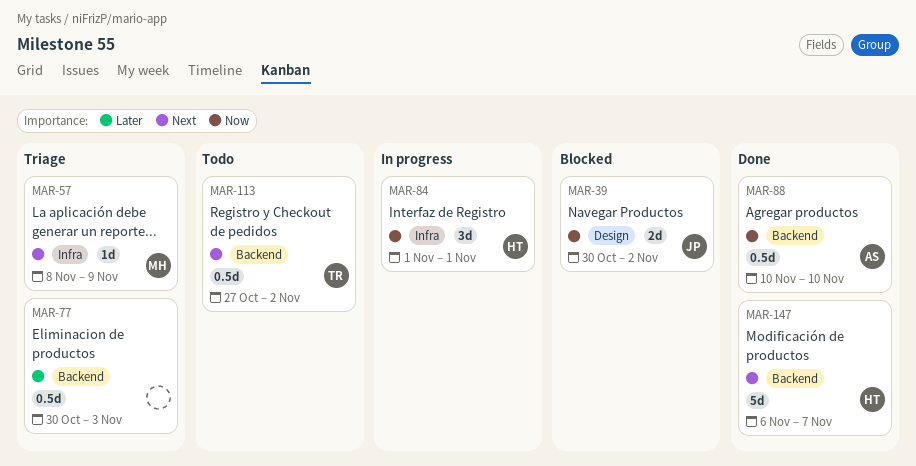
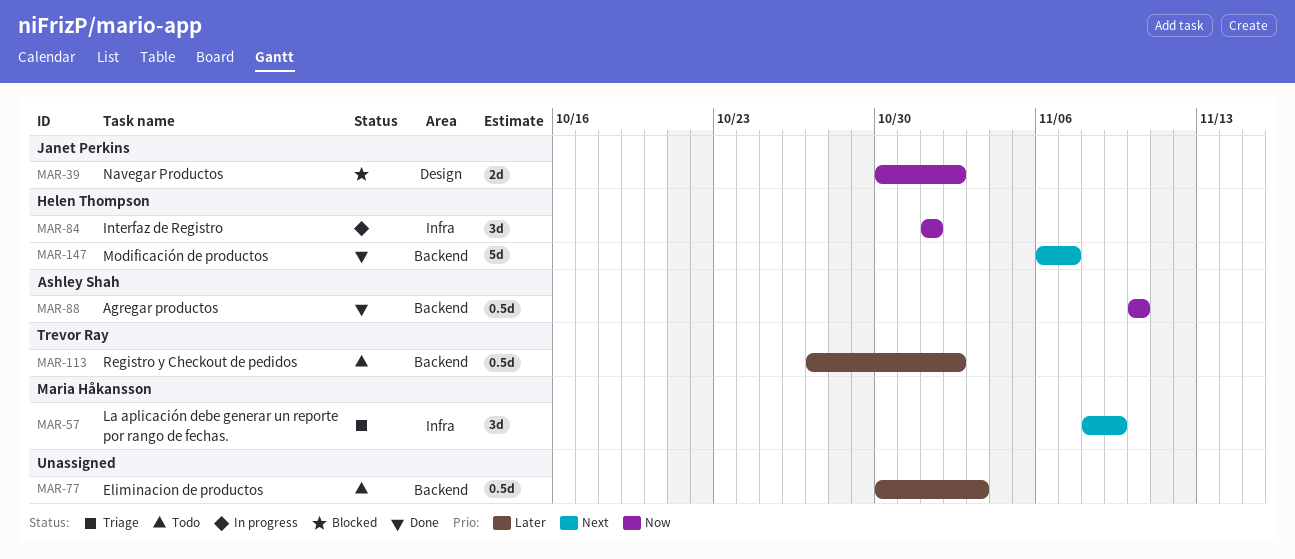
MAR-57, estimate: 1d -> 3d
MAR-77, status: Triage -> Todo
MAR-113, priority: Next -> Later

